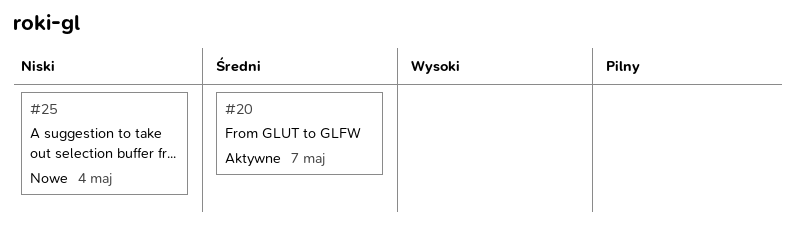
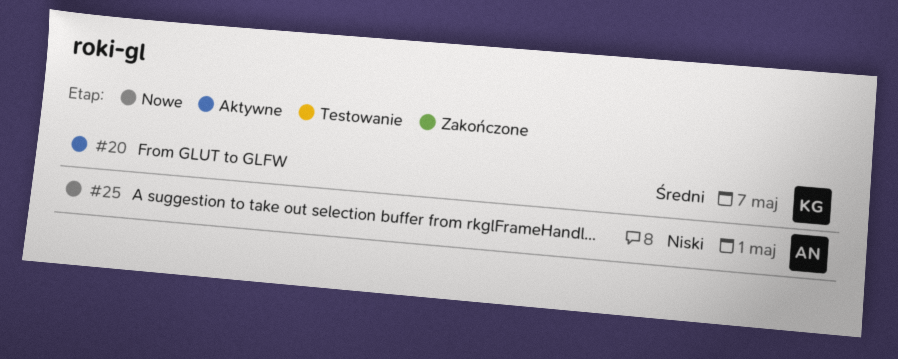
#25, due: May 4 -> May 1

